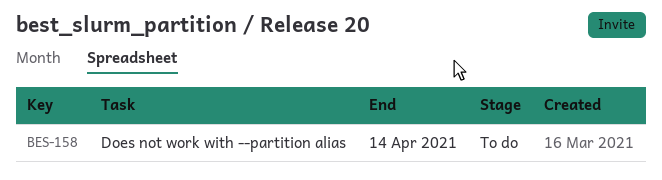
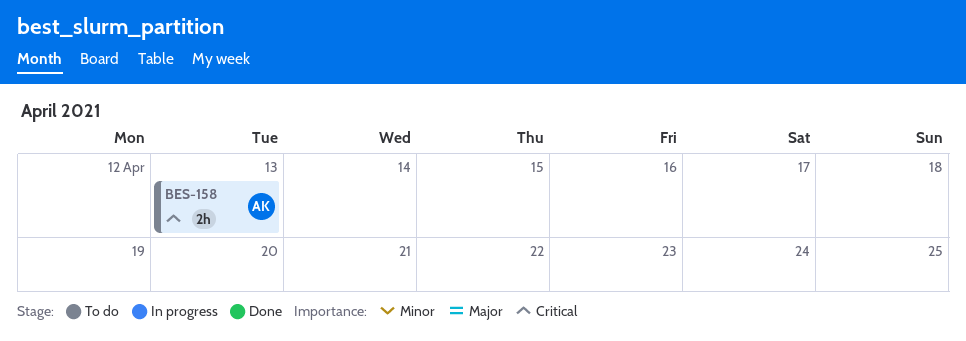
BES-158, due: Apr 14 -> Apr 13

